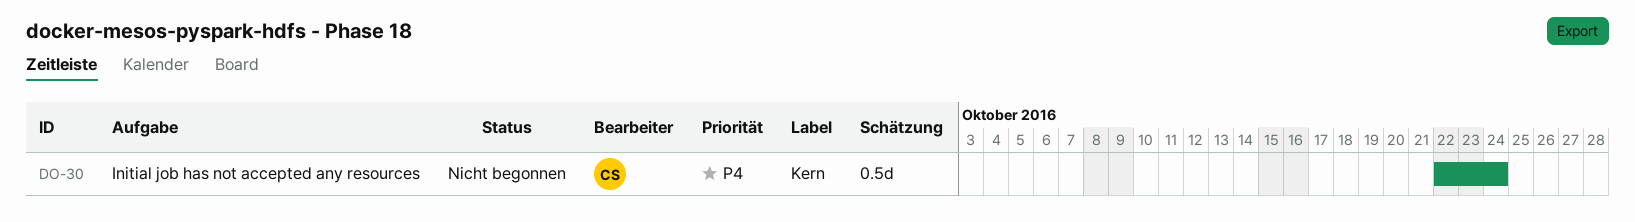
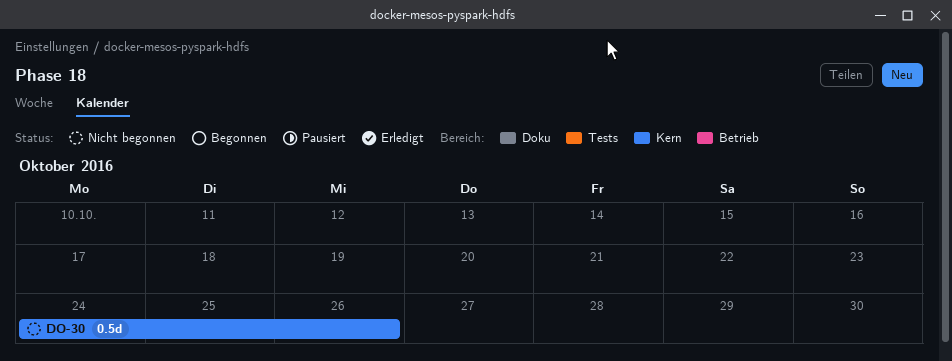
DO-30, start: Oct 22 -> Oct 24
DO-30, due: Oct 24 -> Oct 26

